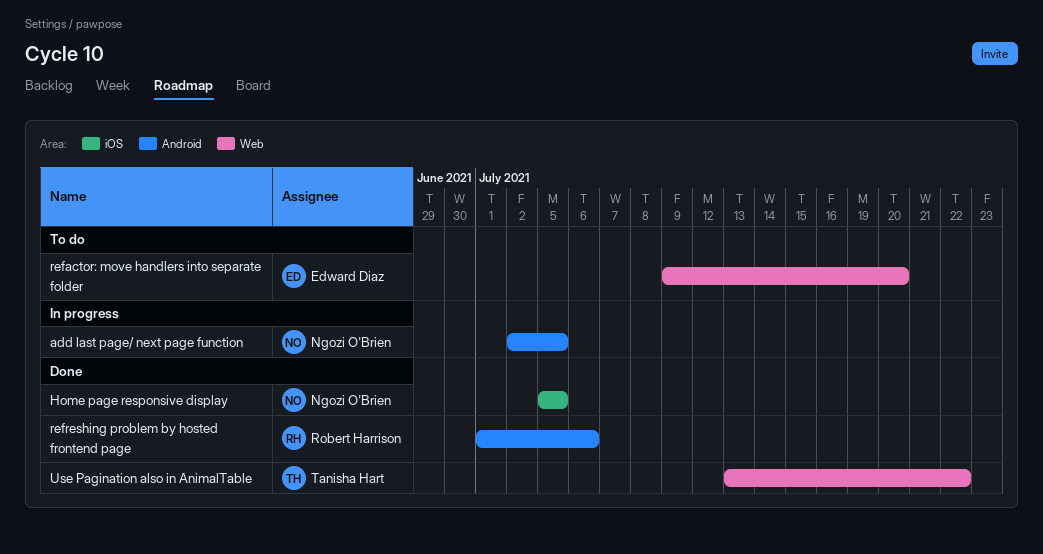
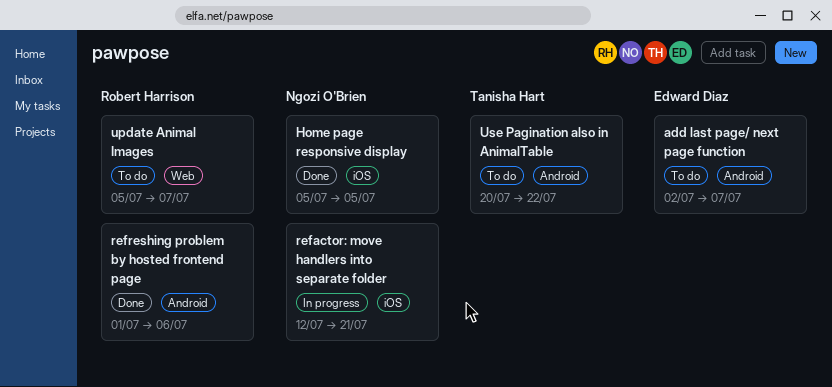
add last page/ next page function, status: In progress -> To do
add last page/ next page function, owner: Ngozi O'Brien -> Edward Diaz
add last page/ next page function, due: Jul 5 -> Jul 7
refactor: move handlers into separate folder, status: To do -> In progress
refactor: move handlers into separate folder, owner: Edward Diaz -> Ngozi O'Brien
refactor: move handlers into separate folder, label: Web -> iOS
refactor: move handlers into separate folder, start: Jul 9 -> Jul 12
refactor: move handlers into separate folder, due: Jul 20 -> Jul 21
update Animal Images: none -> present
Use Pagination also in AnimalTable, status: Done -> To do
Use Pagination also in AnimalTable, label: Web -> Android
Use Pagination also in AnimalTable, start: Jul 13 -> Jul 20

